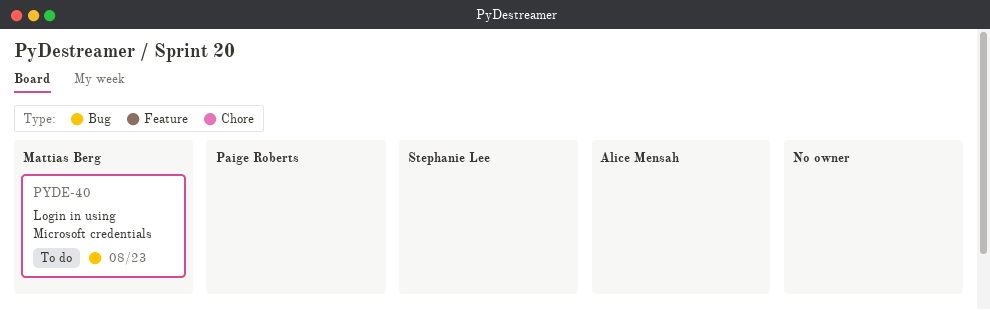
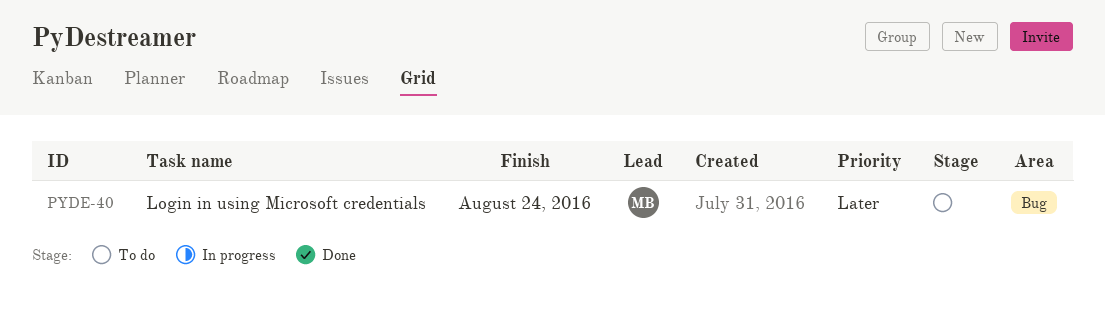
PYDE-40, due: Aug 23 -> Aug 24

